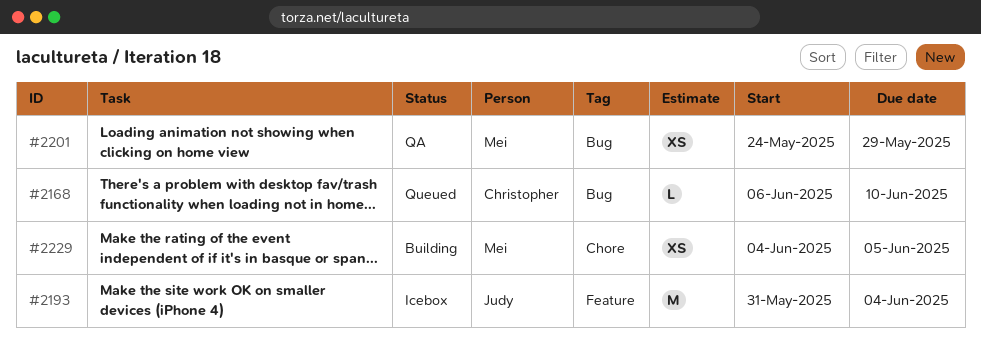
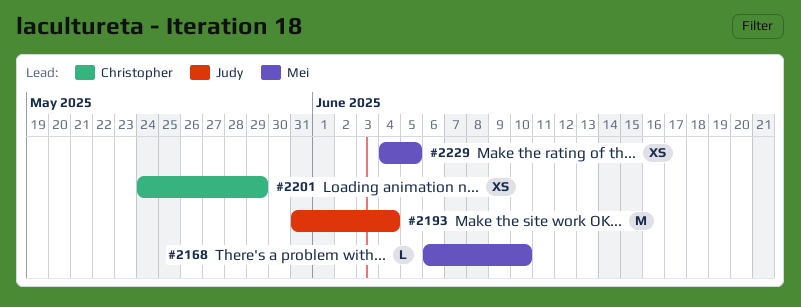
#2168, owner: Christopher -> Mei
#2201, owner: Mei -> Christopher

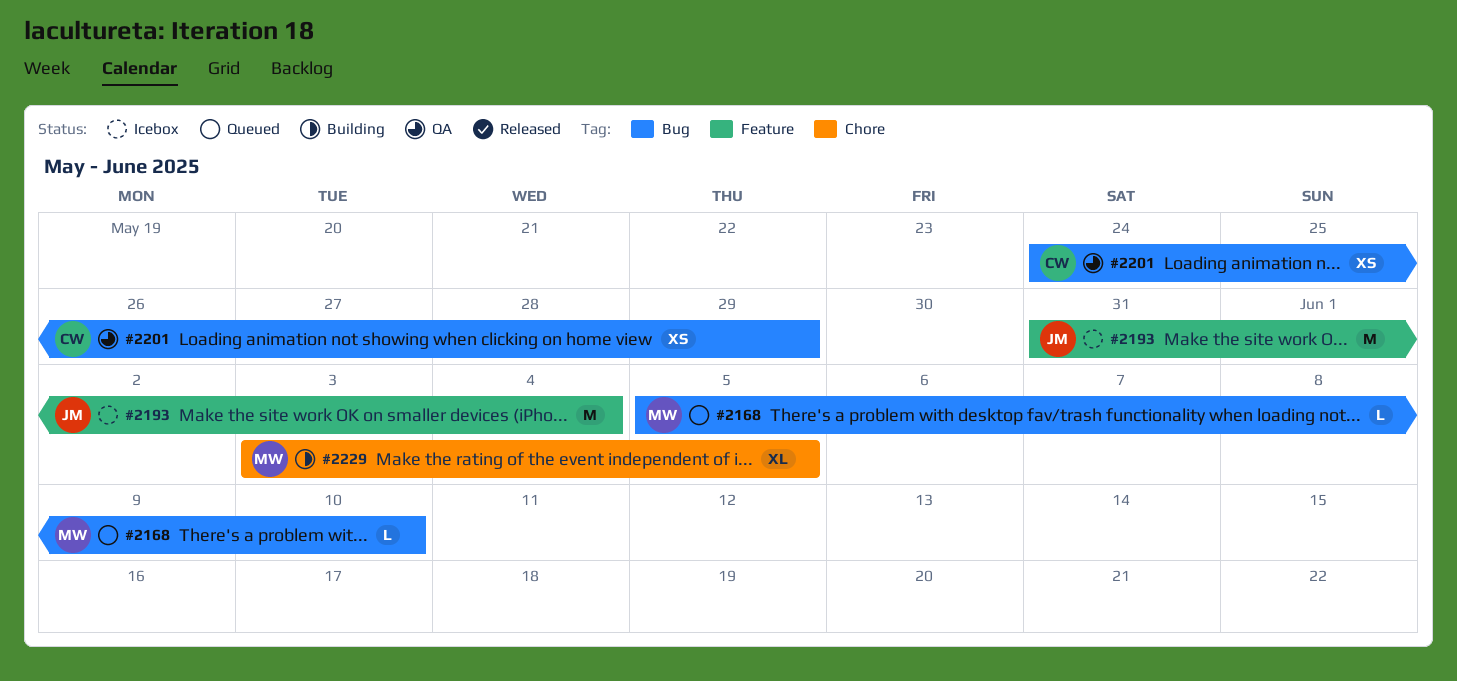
#2168, start: Jun 6 -> Jun 5
#2229, estimate: XS -> XL
#2229, start: Jun 4 -> Jun 3

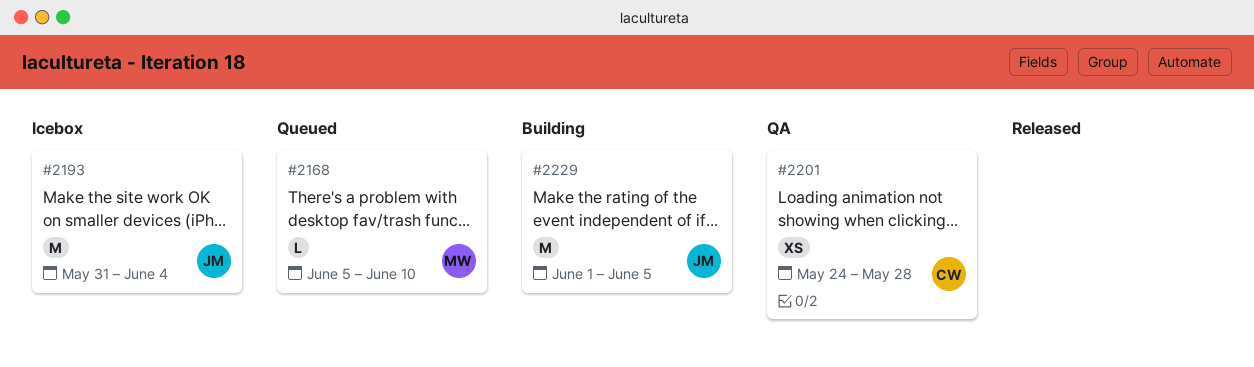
#2201, due: May 29 -> May 28
#2229, owner: MW -> JM
#2229, estimate: XL -> M
#2229, start: Jun 3 -> Jun 1

